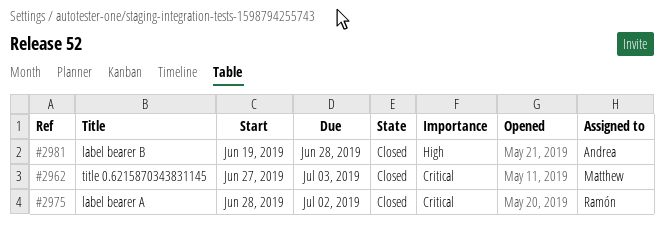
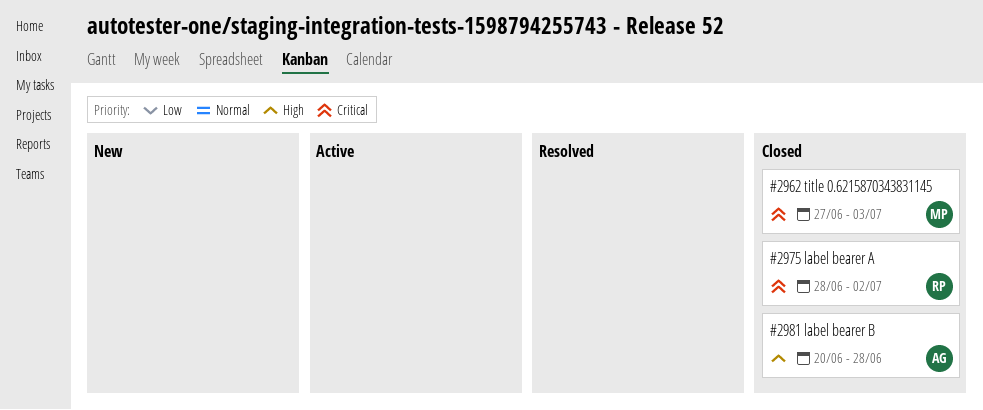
#2981, start: Jun 19 -> Jun 20

